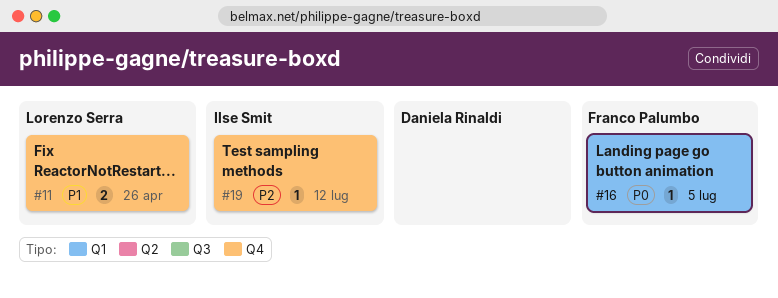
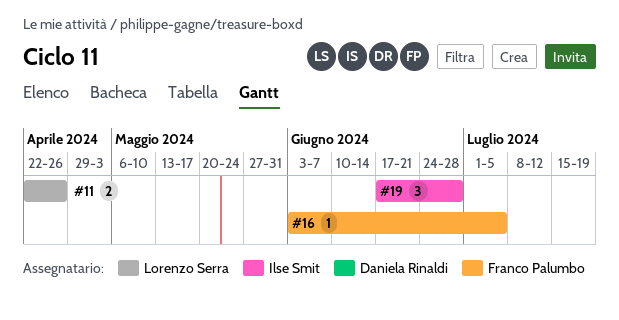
#19, estimate: 1 -> 3
#19, due: Jul 12 -> Jun 28

